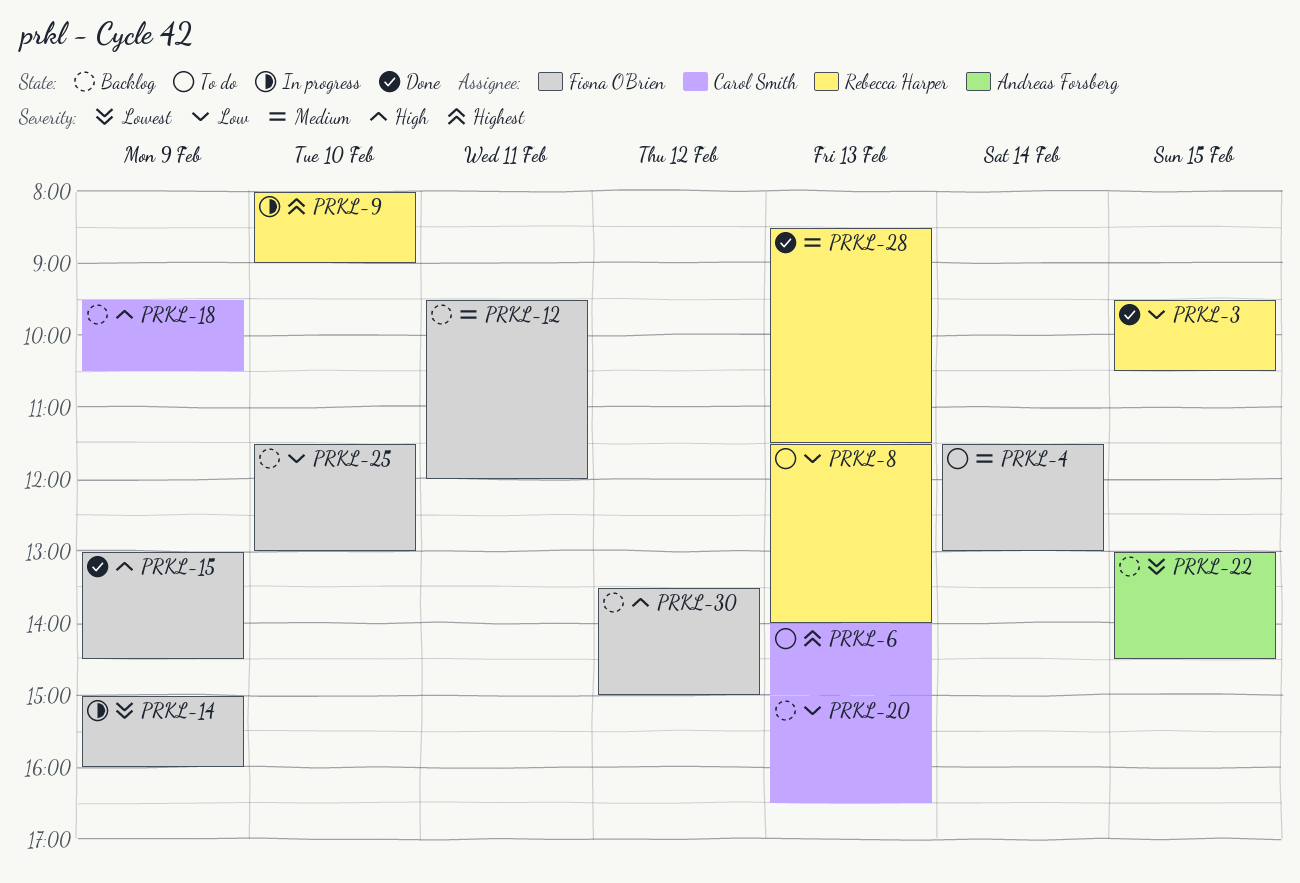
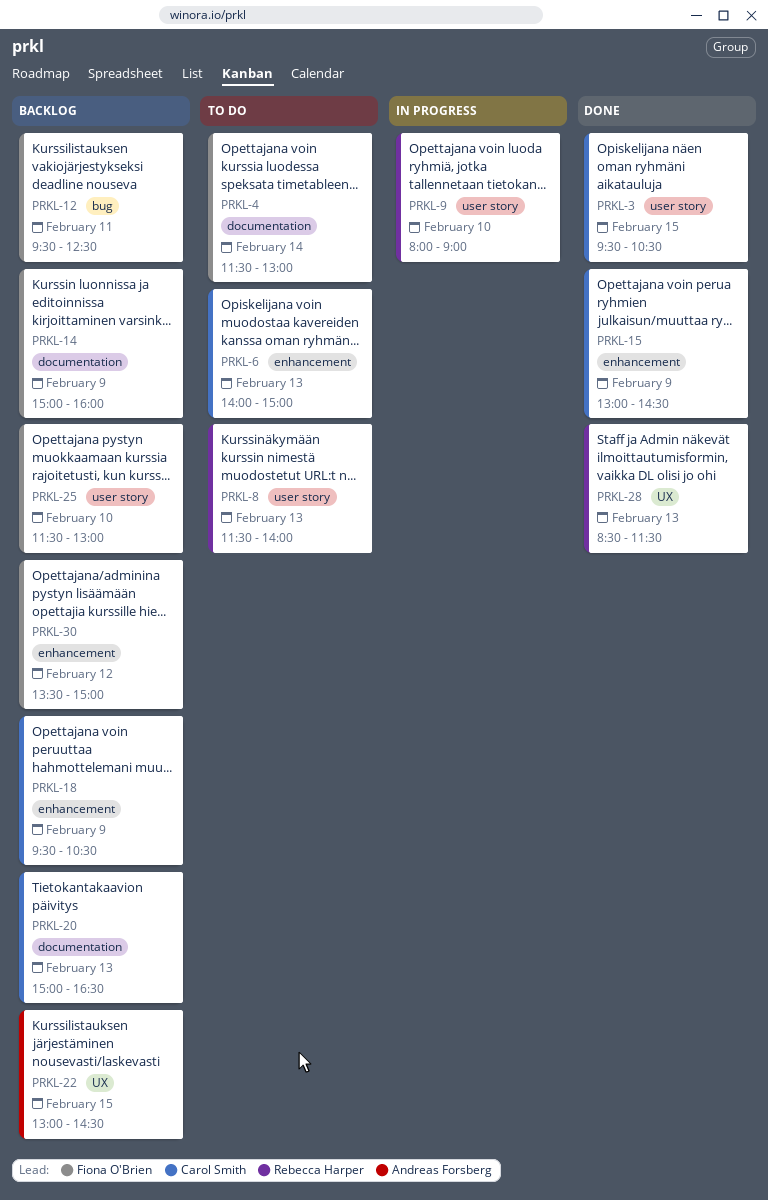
PRKL-3, owner: Rebecca Harper -> Carol Smith
PRKL-12, ends: 12:00 -> 12:30
PRKL-14, status: In progress -> Backlog
PRKL-15, owner: Fiona O'Brien -> Carol Smith

